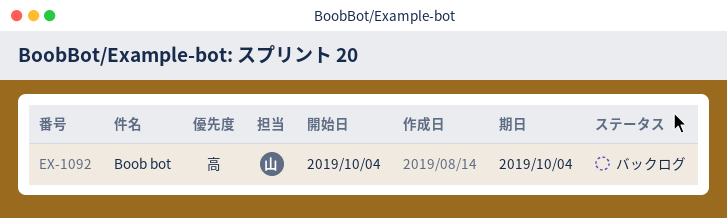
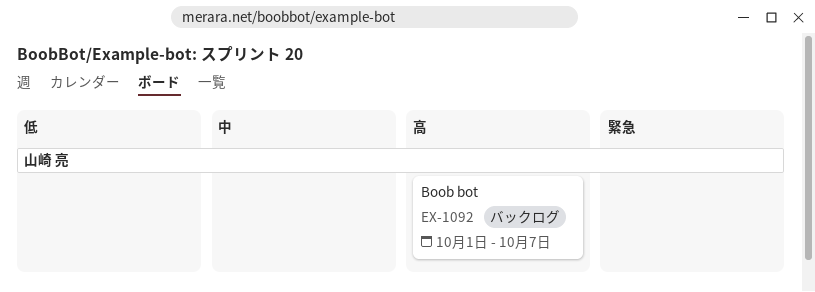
EX-1092, start: Oct 4 -> Oct 1
EX-1092, due: Oct 4 -> Oct 7

